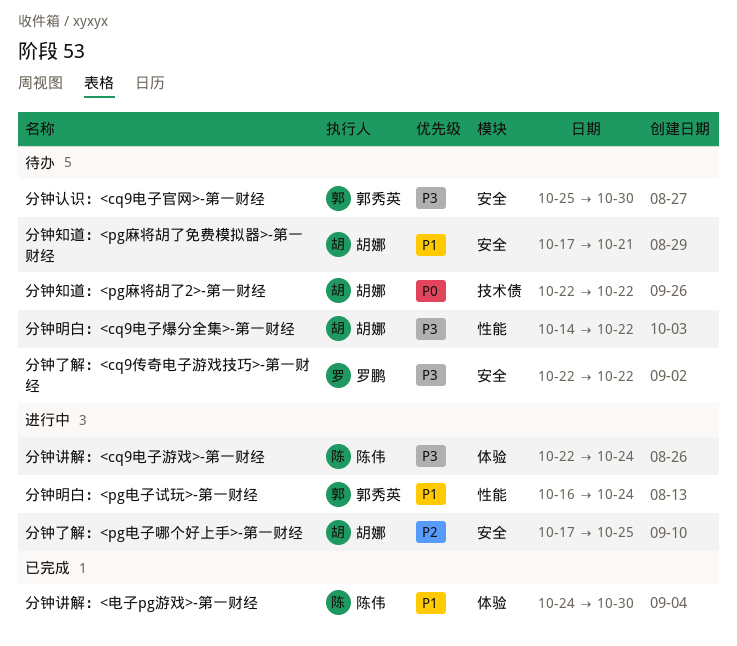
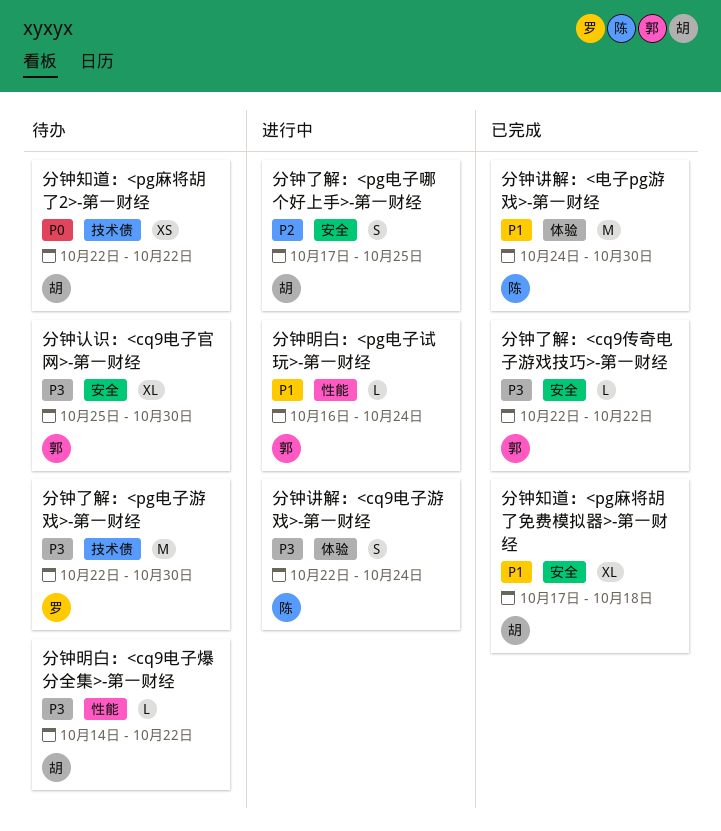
分钟了解：<cq9传奇电子游戏技巧>-第一财经, status: 待办 -> 已完成
分钟了解：<cq9传奇电子游戏技巧>-第一财经, owner: 罗鹏 -> 郭秀英
分钟了解：<pg电子游戏>-第一财经: none -> present
分钟知道：<pg麻将胡了免费模拟器>-第一财经, status: 待办 -> 已完成
分钟知道：<pg麻将胡了免费模拟器>-第一财经, due: Oct 21 -> Oct 18

